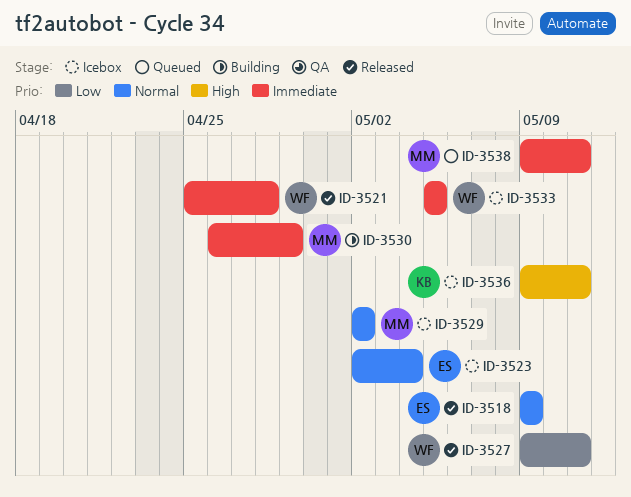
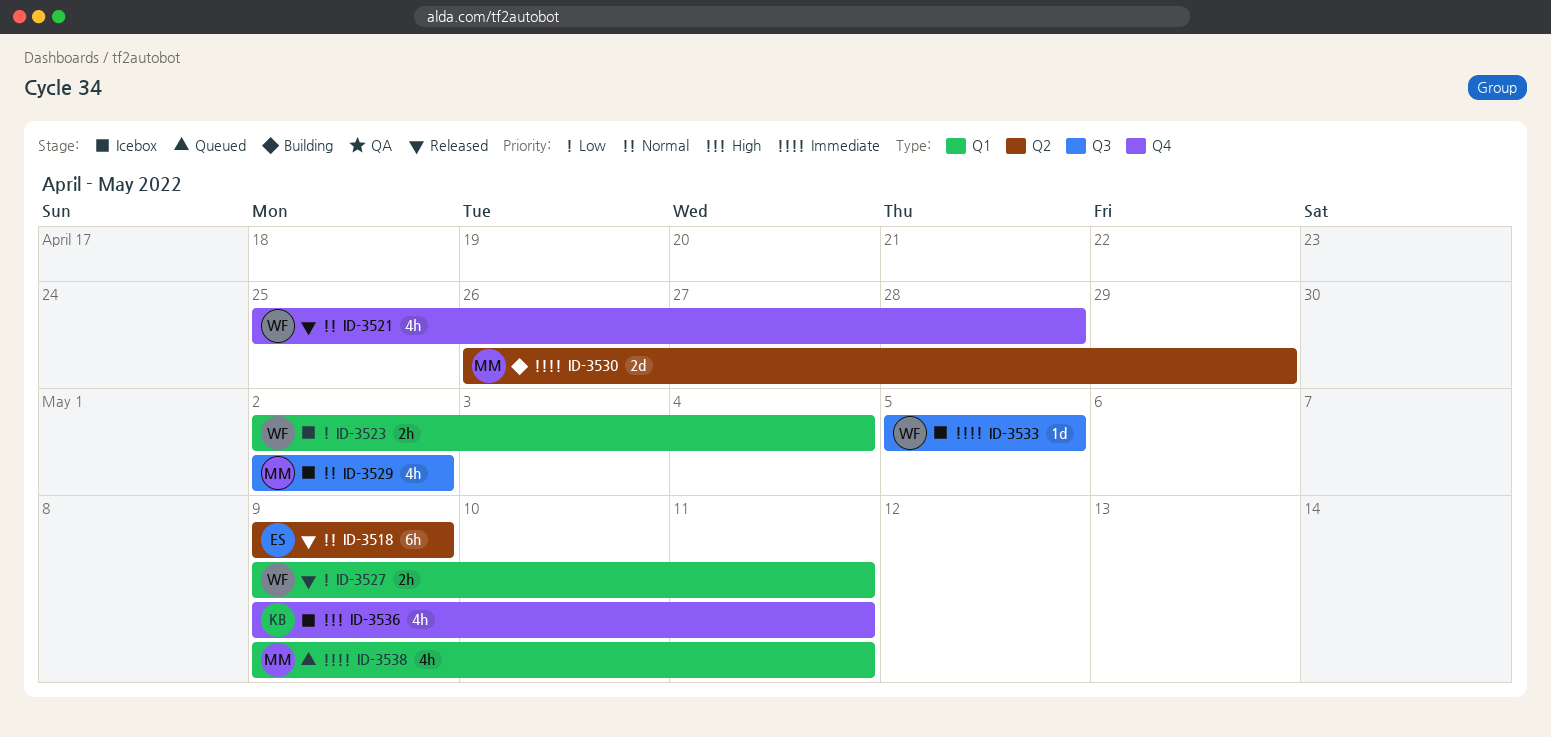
ID-3521, priority: Immediate -> Normal
ID-3523, owner: ES -> WF
ID-3523, priority: Normal -> Low

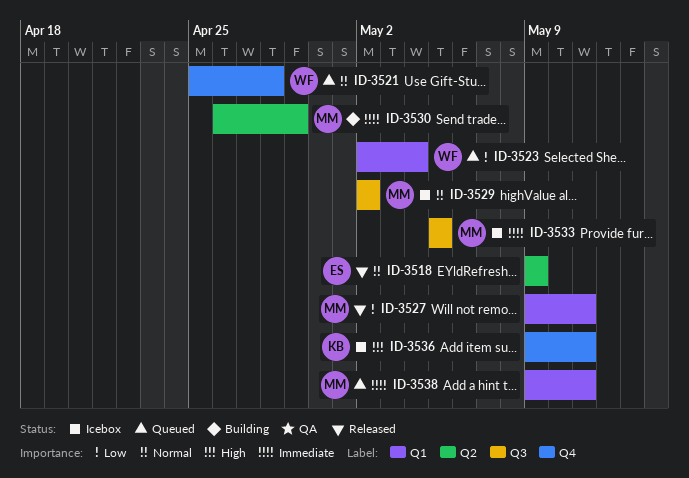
ID-3521, status: Released -> Queued
ID-3523, status: Icebox -> Queued
ID-3527, owner: WF -> MM
ID-3533, owner: WF -> MM

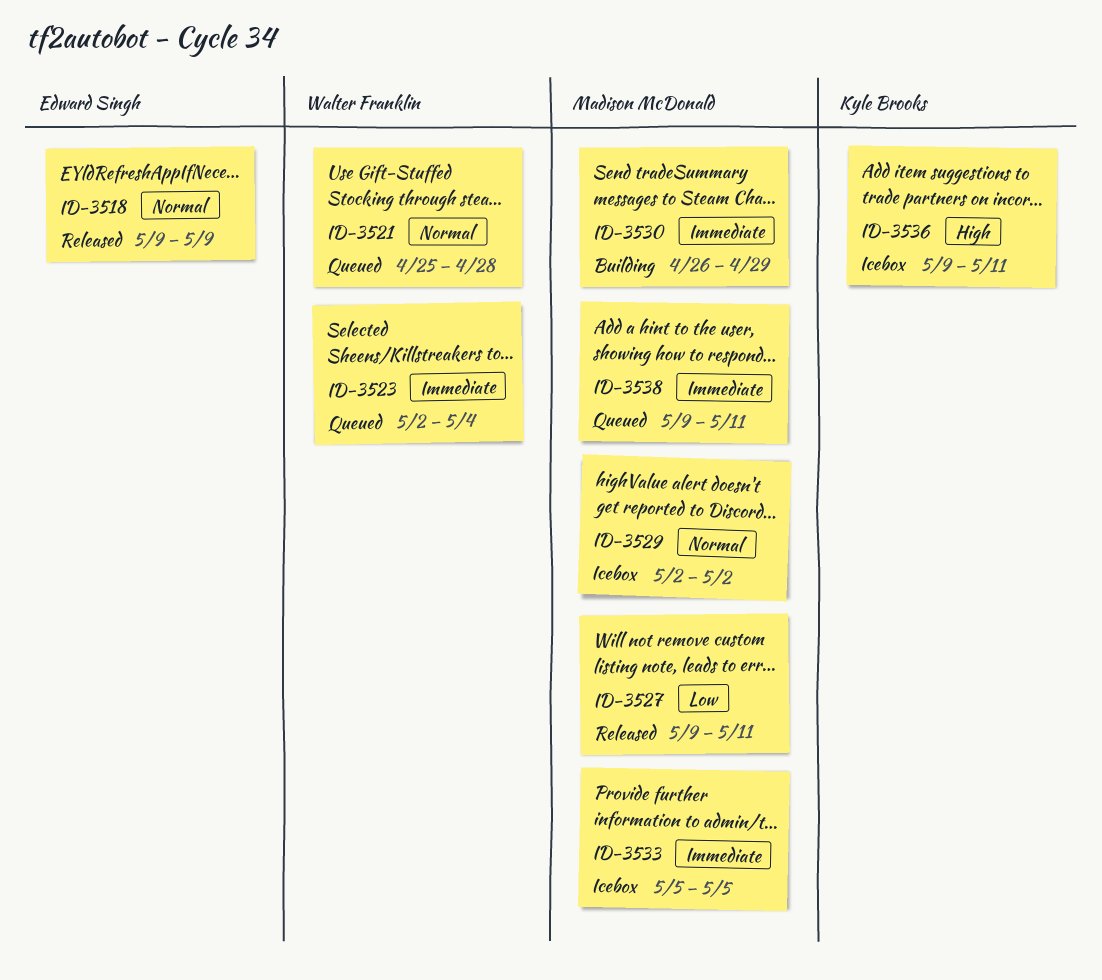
ID-3523, priority: Low -> Immediate

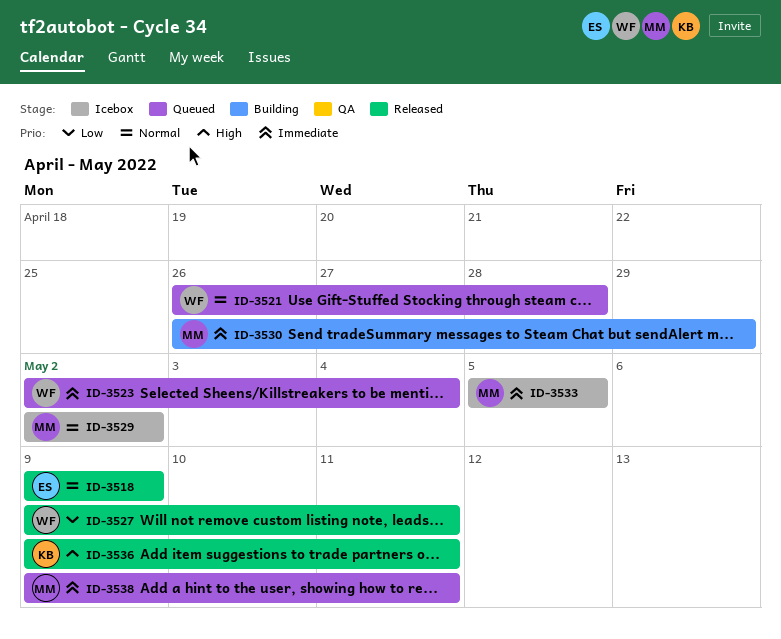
ID-3521, start: Apr 25 -> Apr 26
ID-3527, owner: Madison McDonald -> Walter Franklin
ID-3536, status: Icebox -> Released

